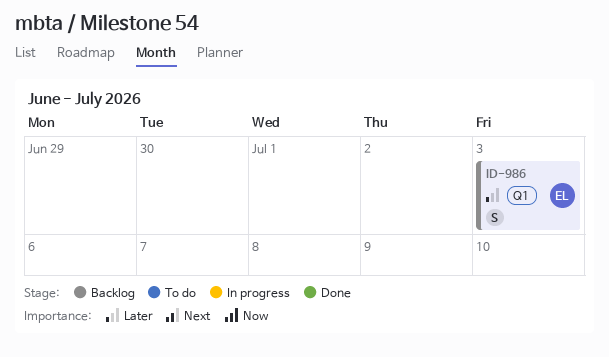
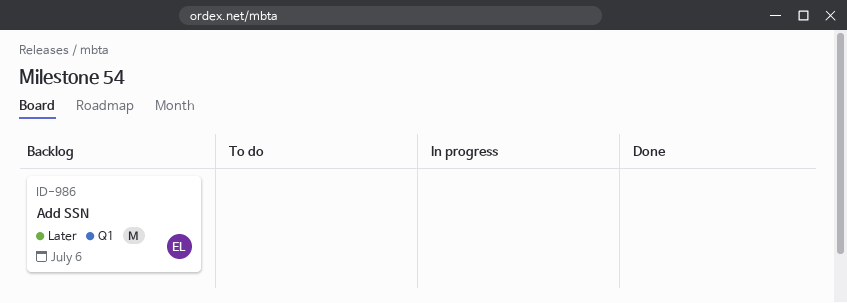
ID-986, estimate: S -> M
ID-986, due: Jul 3 -> Jul 6

